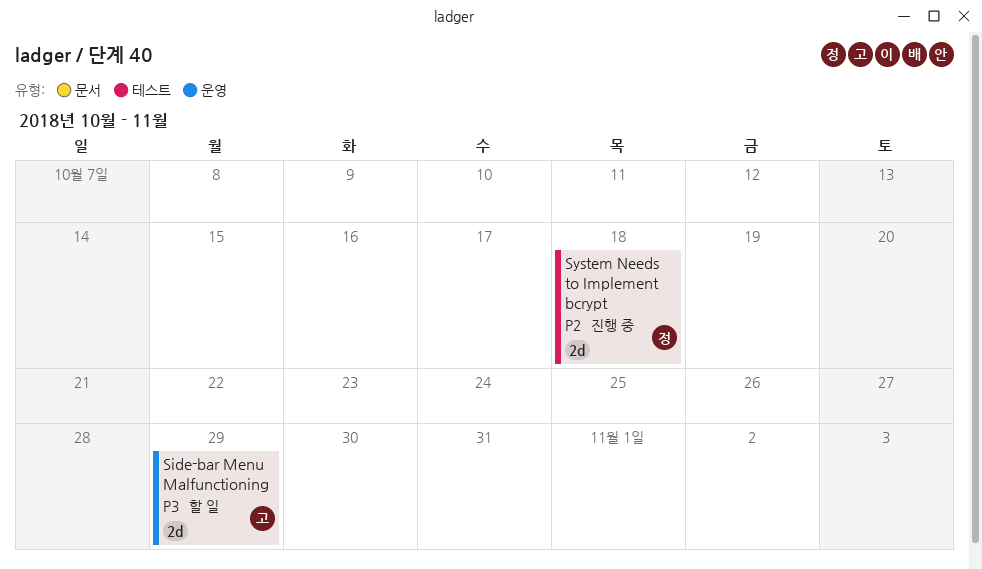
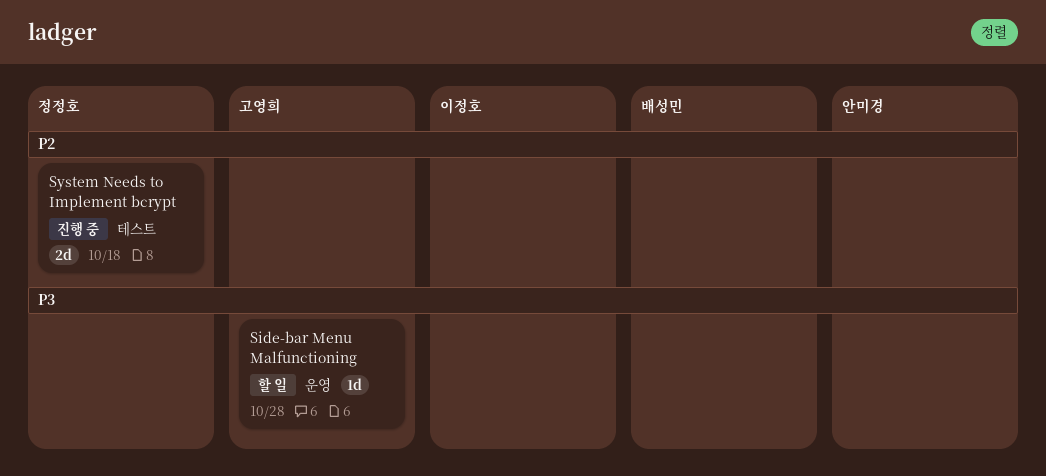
Side-bar Menu Malfunctioning, estimate: 2d -> 1d
Side-bar Menu Malfunctioning, due: Oct 29 -> Oct 28

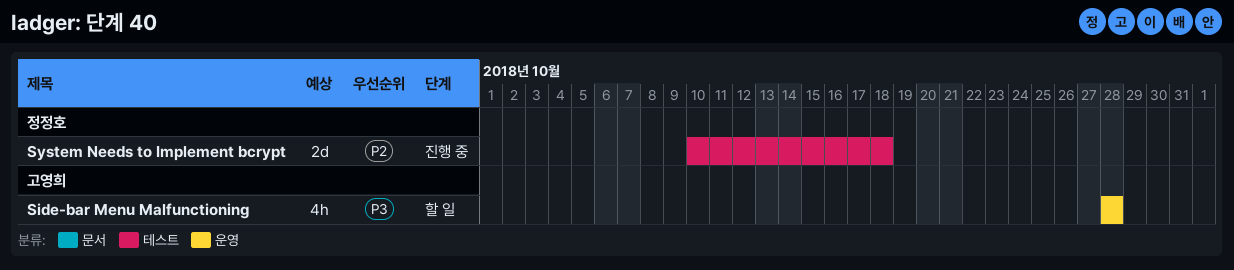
Side-bar Menu Malfunctioning, estimate: 1d -> 4h

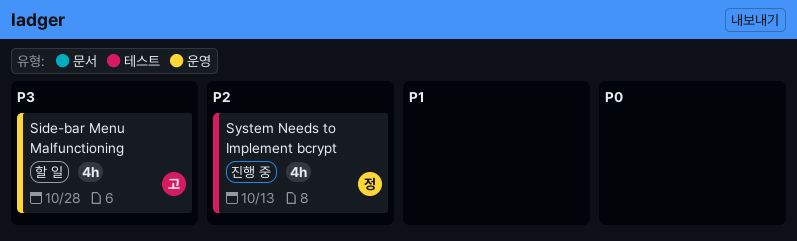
System Needs to Implement bcrypt, estimate: 2d -> 4h
System Needs to Implement bcrypt, due: Oct 18 -> Oct 13

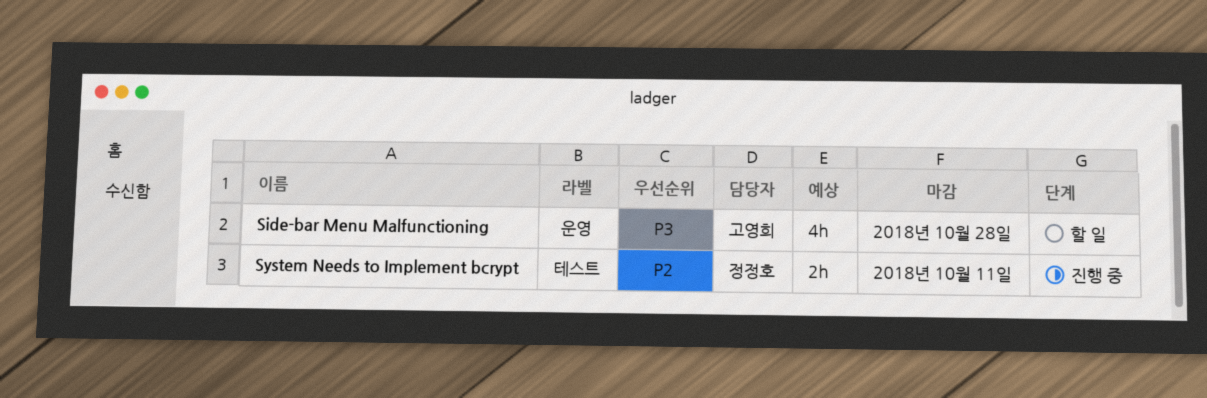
System Needs to Implement bcrypt, estimate: 4h -> 2h
System Needs to Implement bcrypt, due: Oct 13 -> Oct 11

